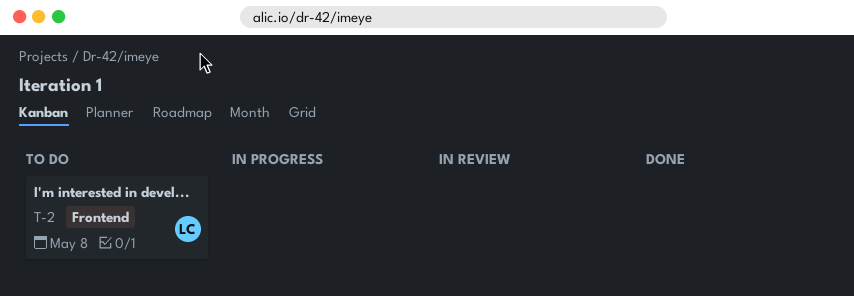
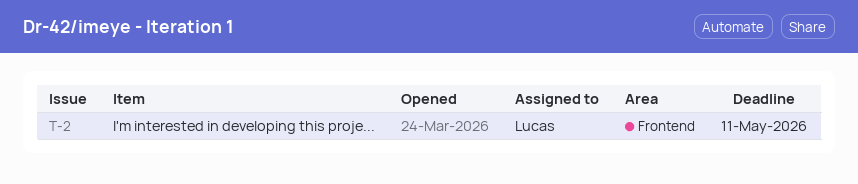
T-2, due: May 8 -> May 11

